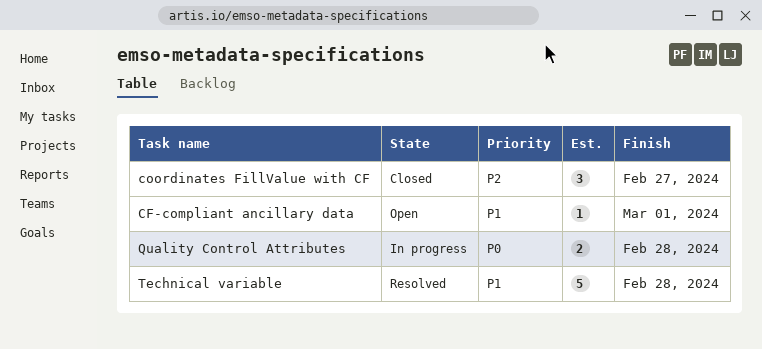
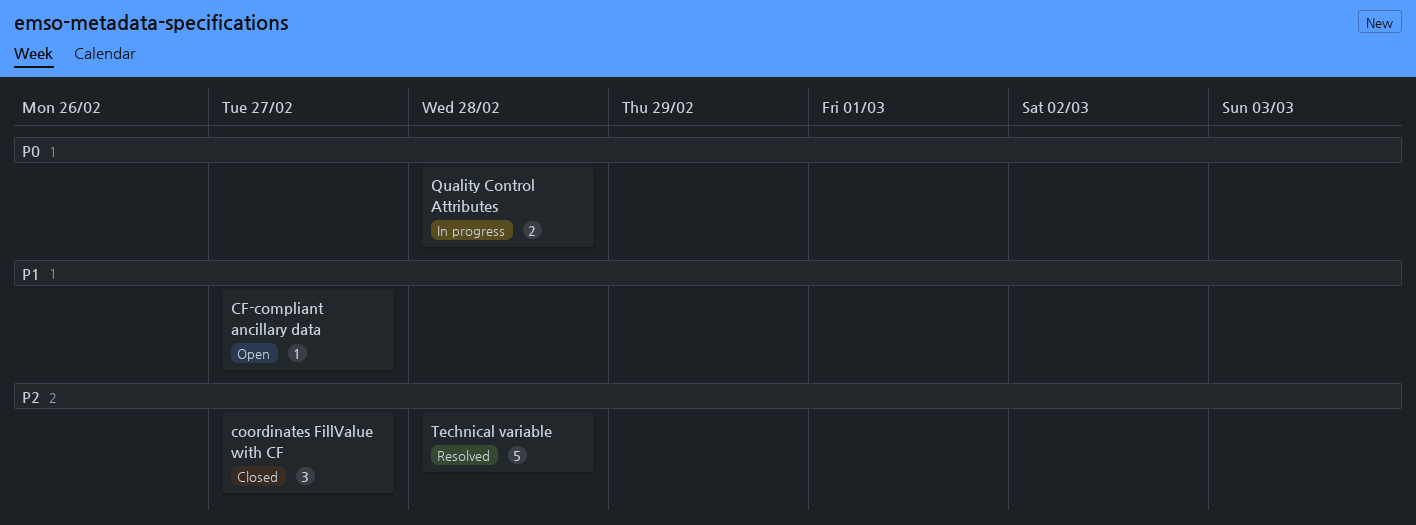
CF-compliant ancillary data, due: Mar 1 -> Feb 27
Technical variable, priority: P1 -> P2

